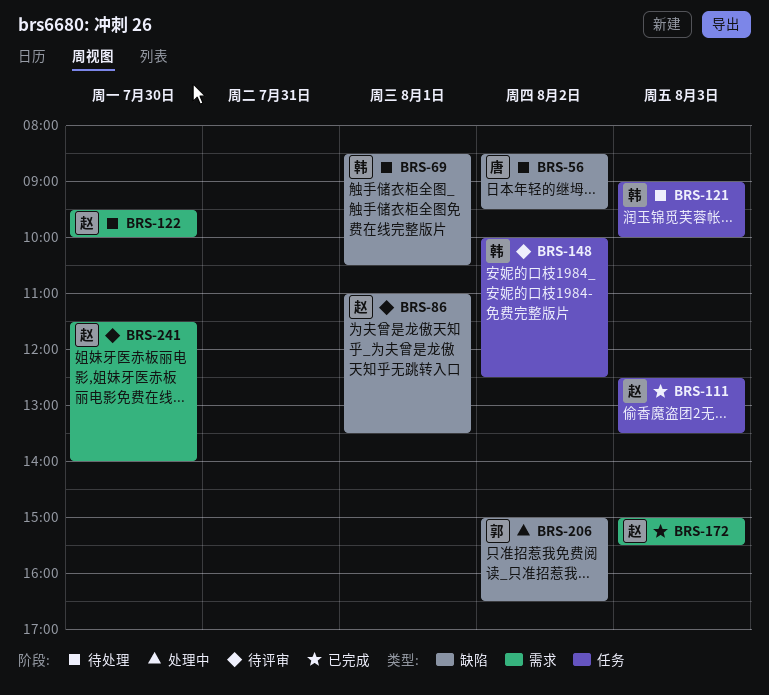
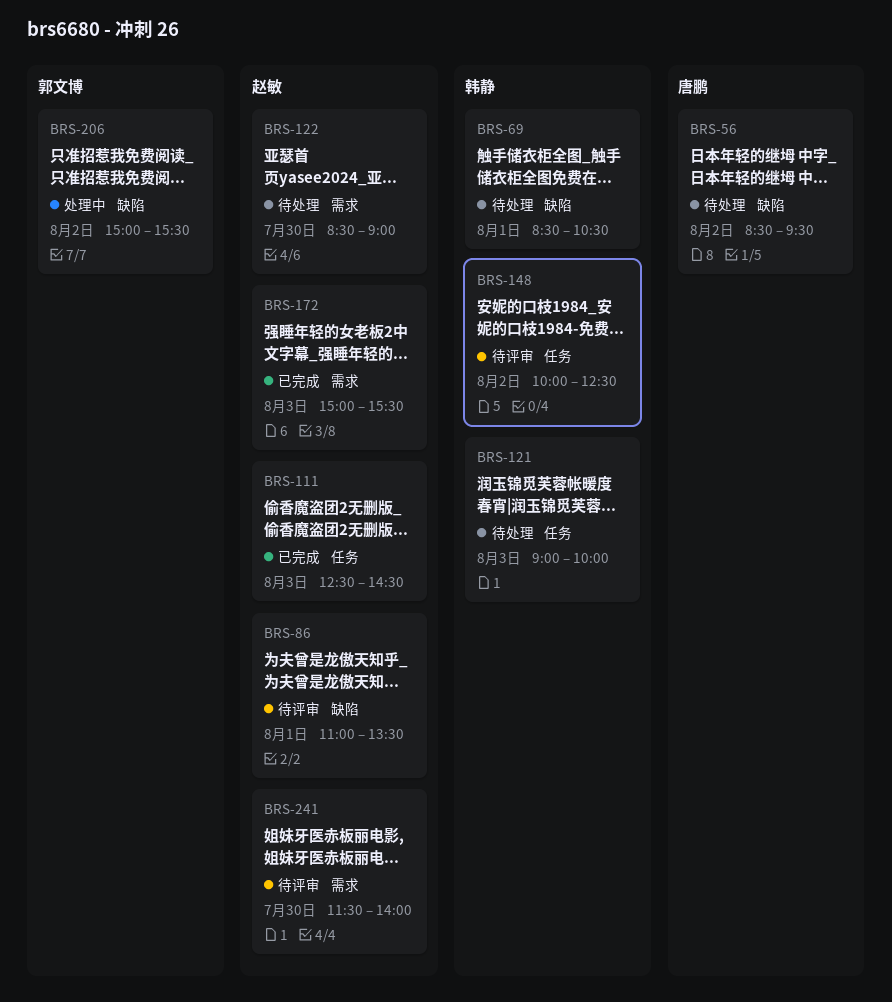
BRS-111, ends: 13:30 -> 14:30
BRS-122, begins: 09:30 -> 08:30
BRS-122, ends: 10:00 -> 09:00
BRS-206, ends: 16:30 -> 15:30

